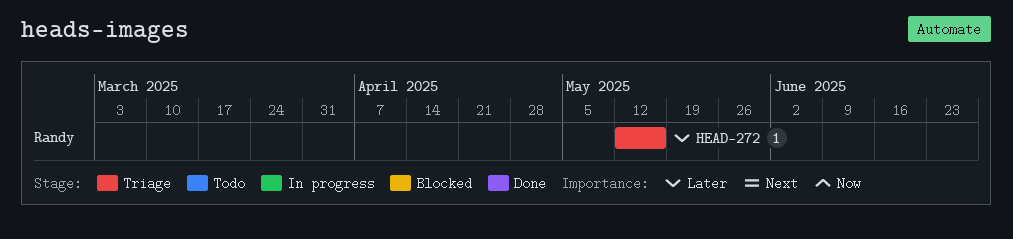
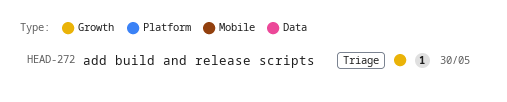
HEAD-272, due: May 16 -> May 30

